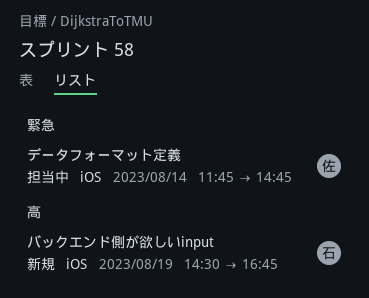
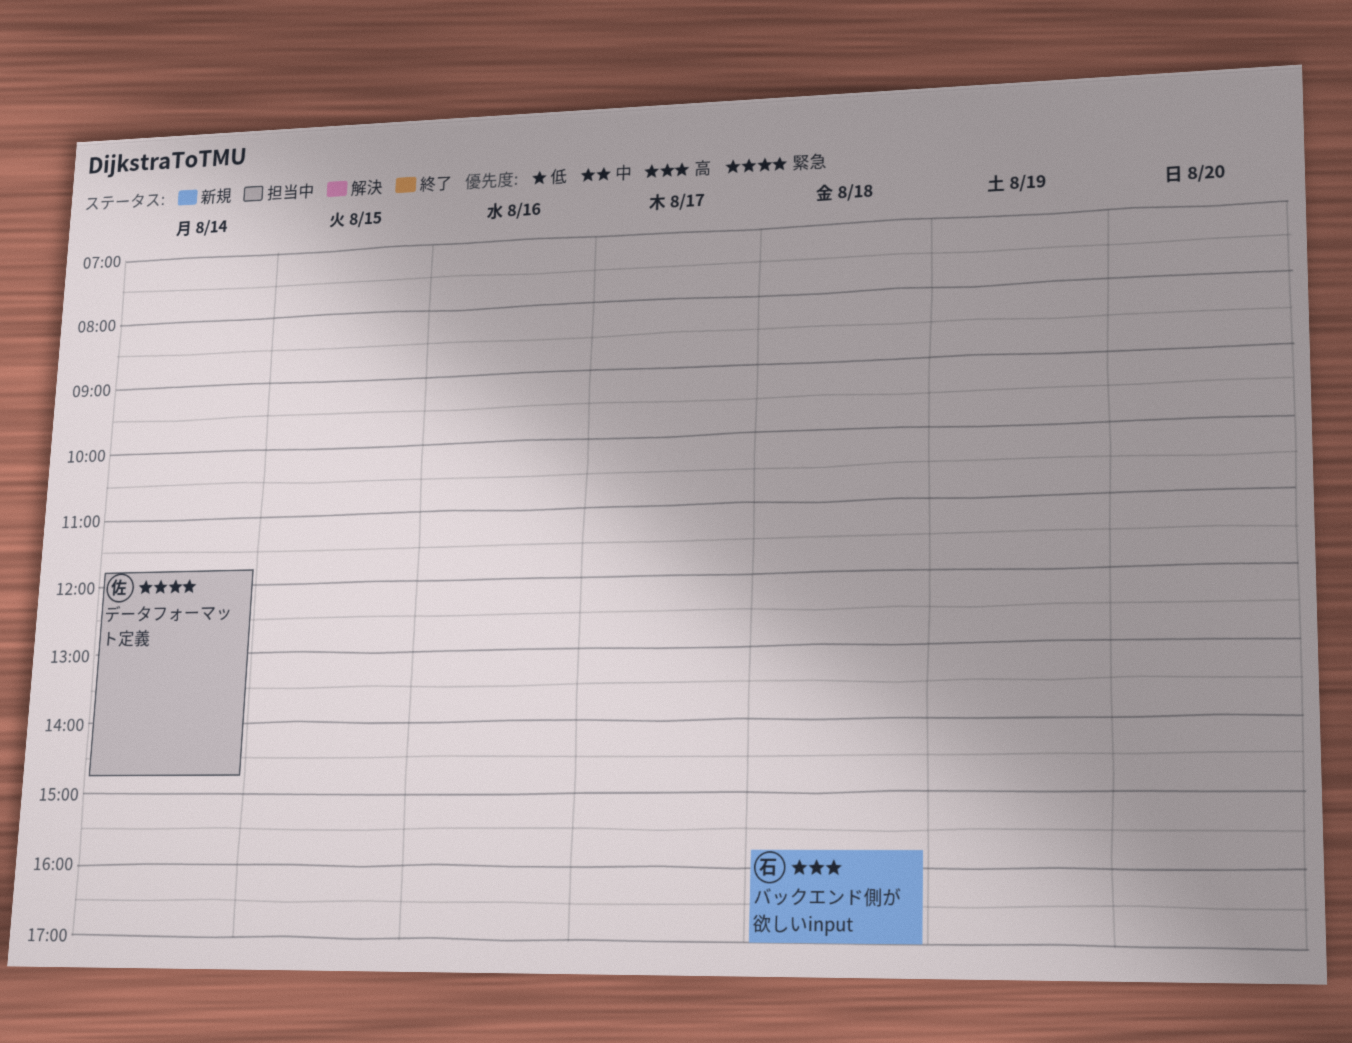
バックエンド側が欲しいinput, day: Aug 19 -> Aug 18
バックエンド側が欲しいinput, begins: 14:30 -> 15:45
バックエンド側が欲しいinput, ends: 16:45 -> 17:00

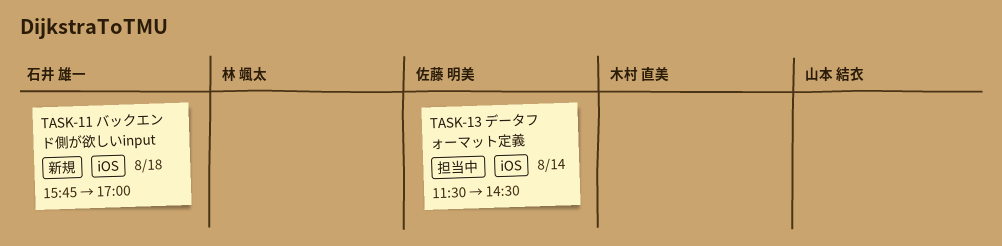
データフォーマット定義, begins: 11:45 -> 11:30
データフォーマット定義, ends: 14:45 -> 14:30

